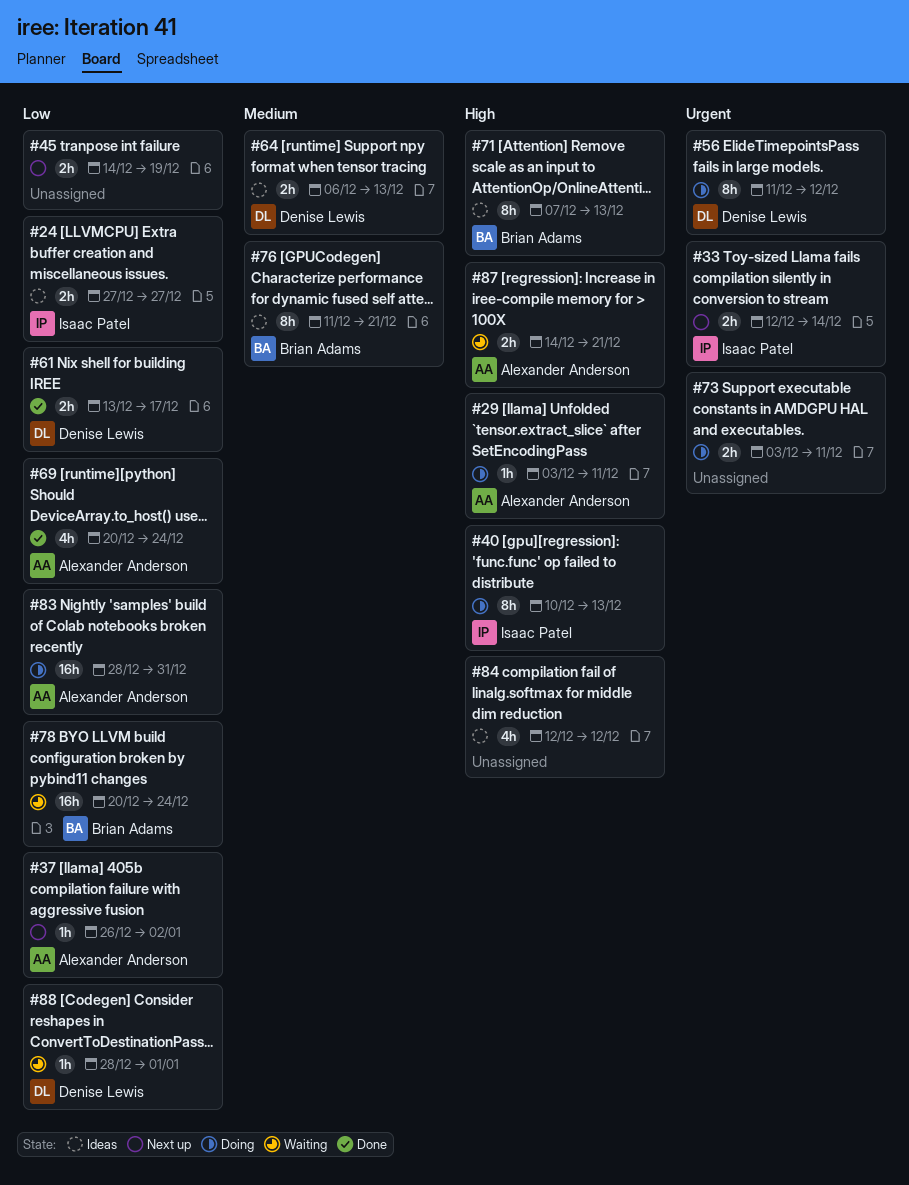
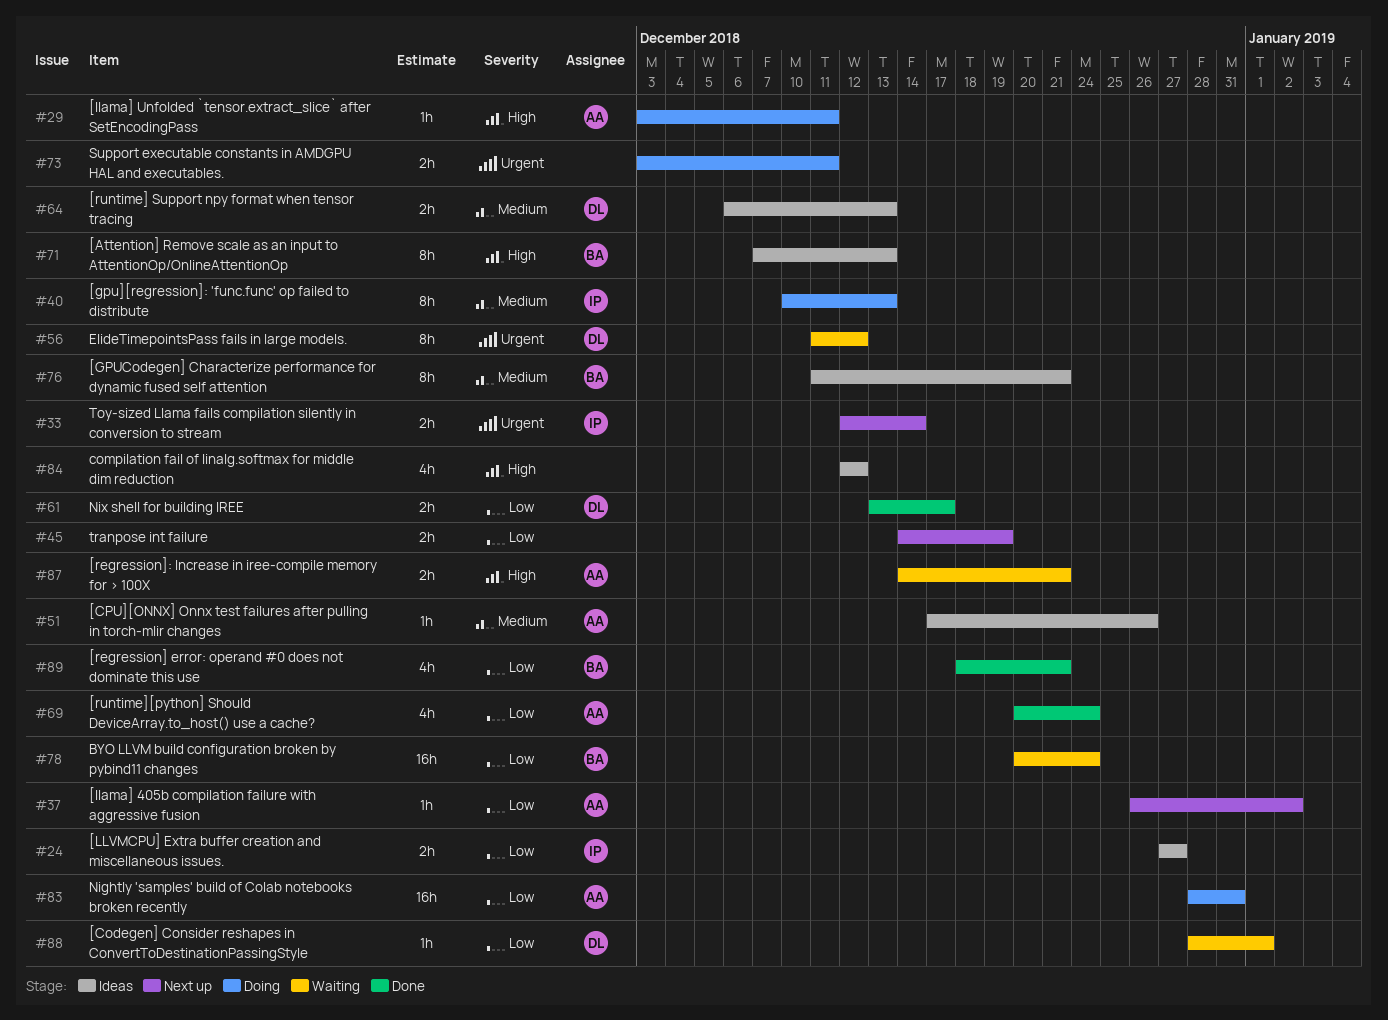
#40, priority: High -> Medium
#51: none -> present
#56, status: Doing -> Waiting
#89: none -> present

